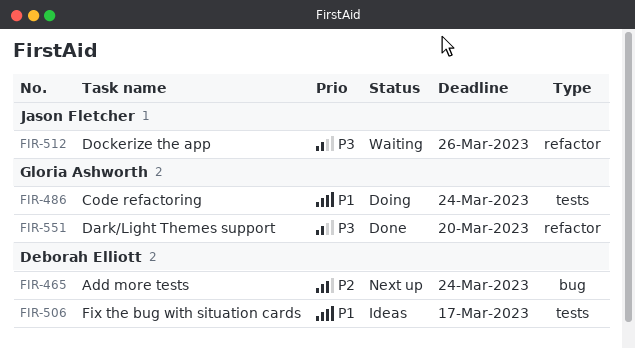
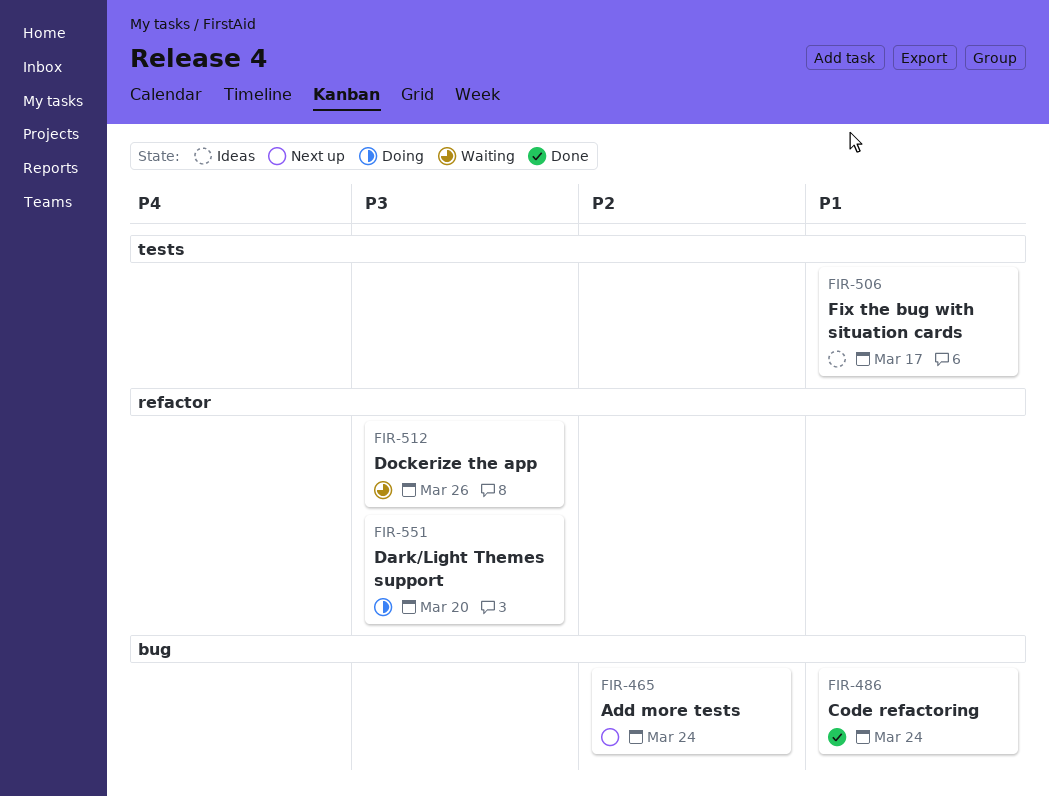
FIR-486, status: Doing -> Done
FIR-486, label: tests -> bug
FIR-551, status: Done -> Doing

